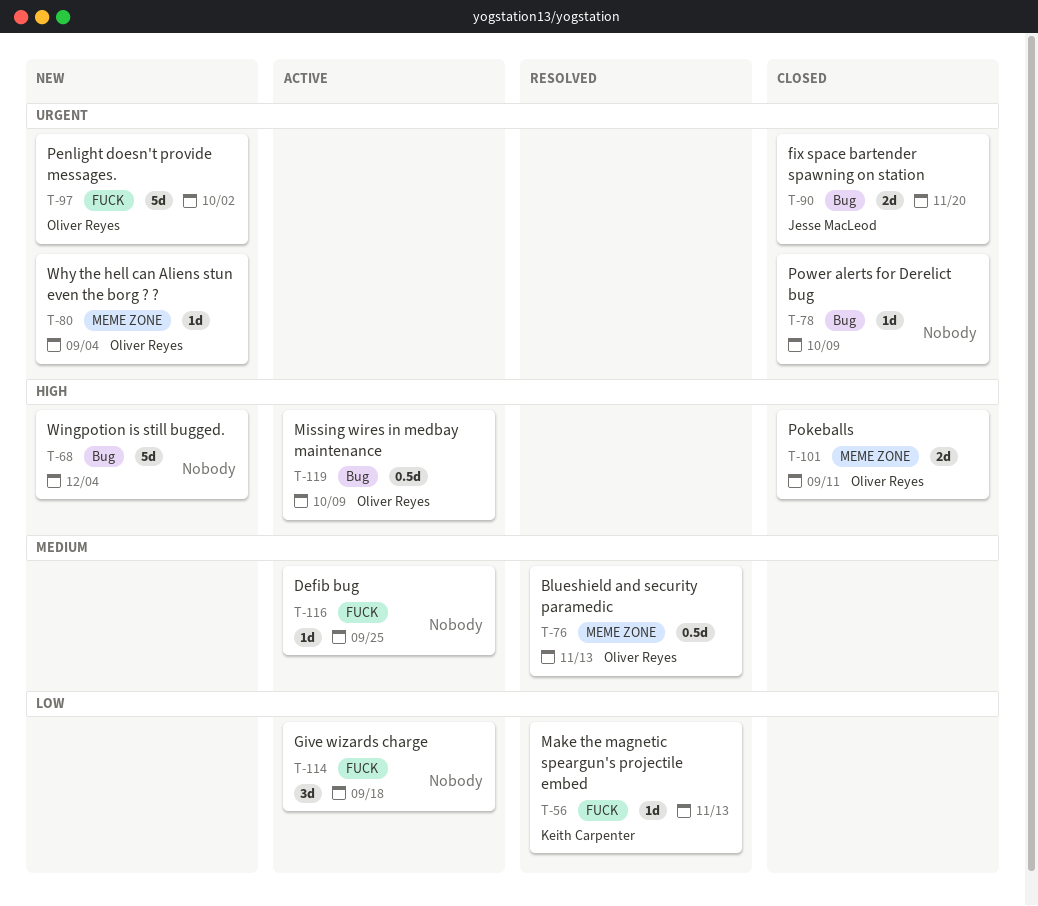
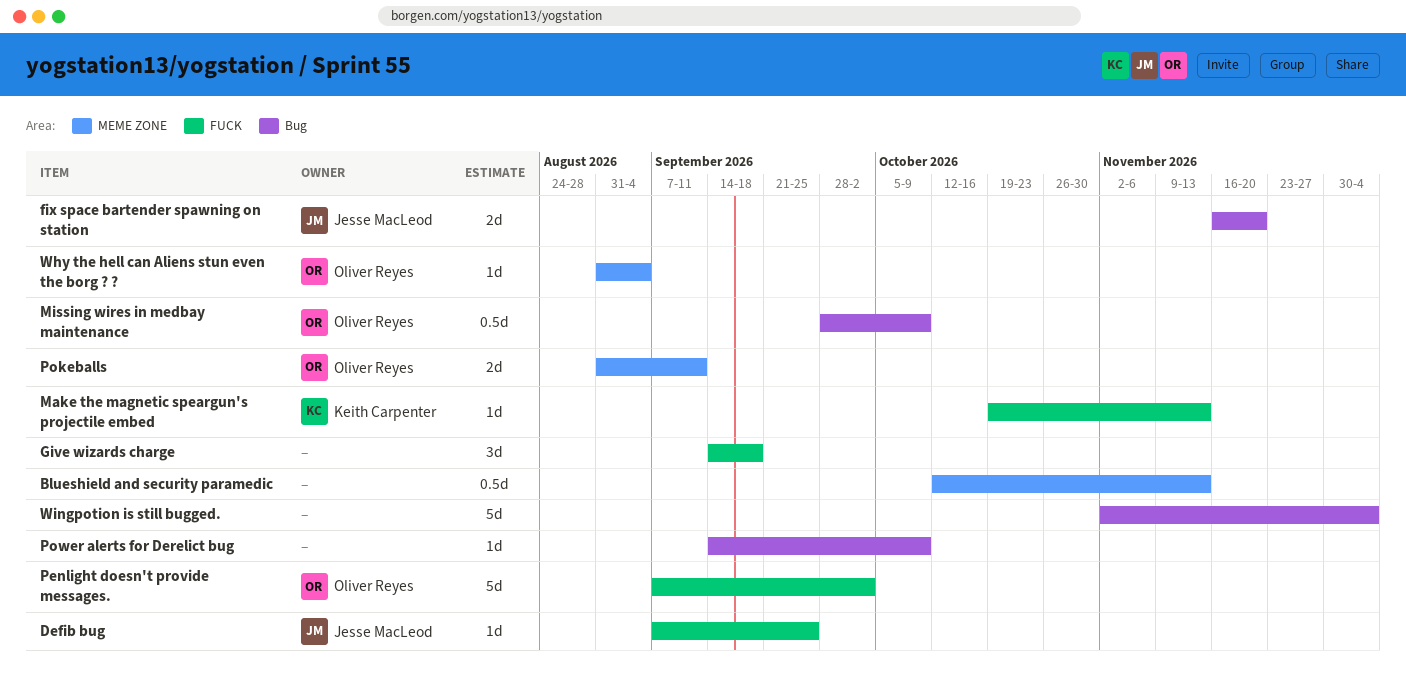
Blueshield and security paramedic, owner: Oliver Reyes -> none
Defib bug, owner: none -> Jesse MacLeod

